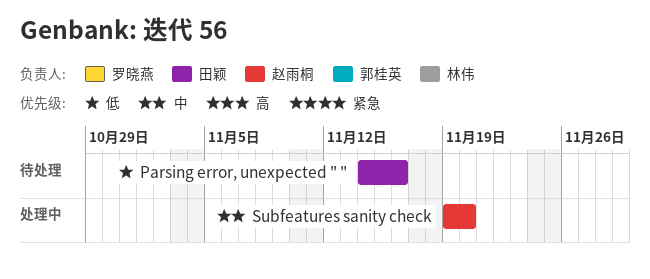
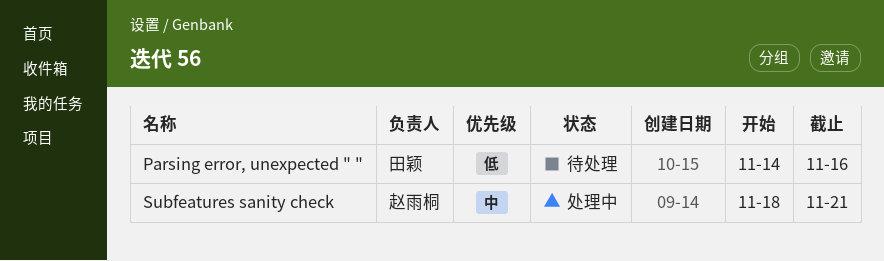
Subfeatures sanity check, start: Nov 19 -> Nov 18
Subfeatures sanity check, due: Nov 20 -> Nov 21

